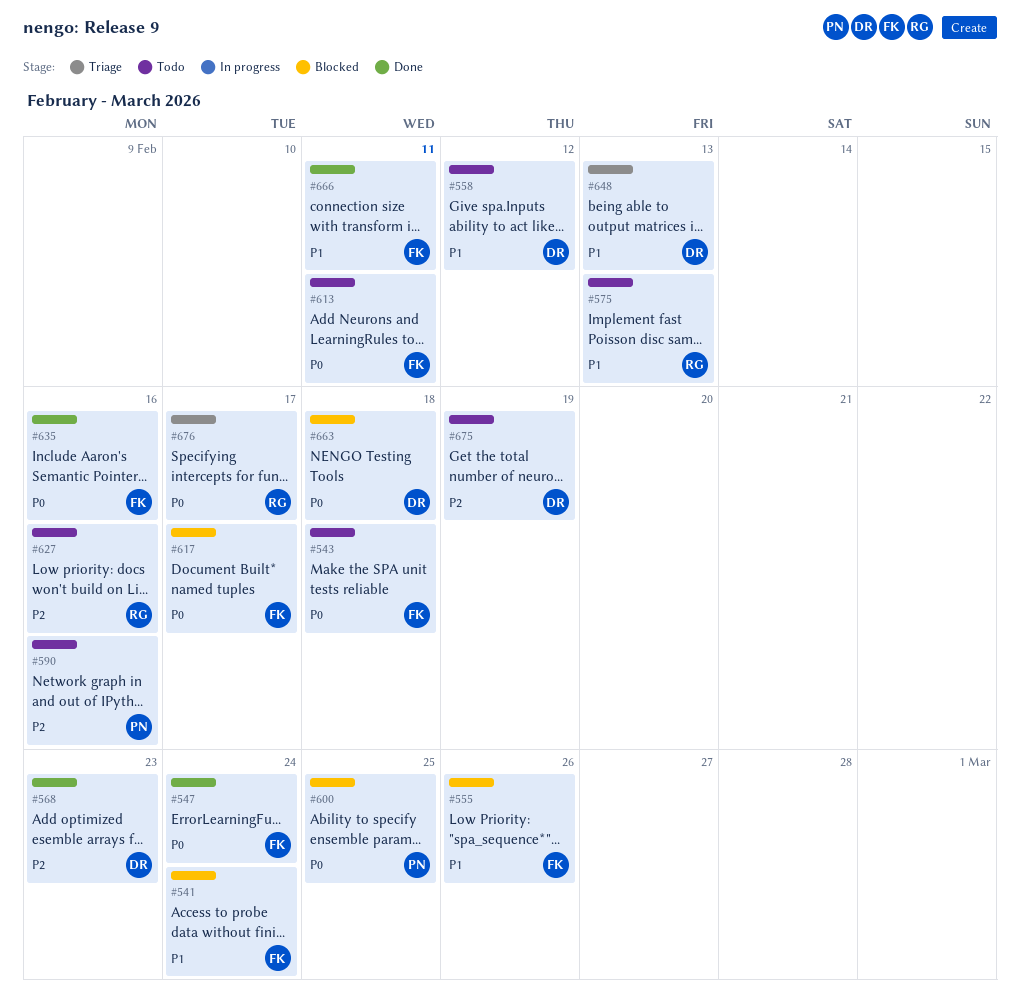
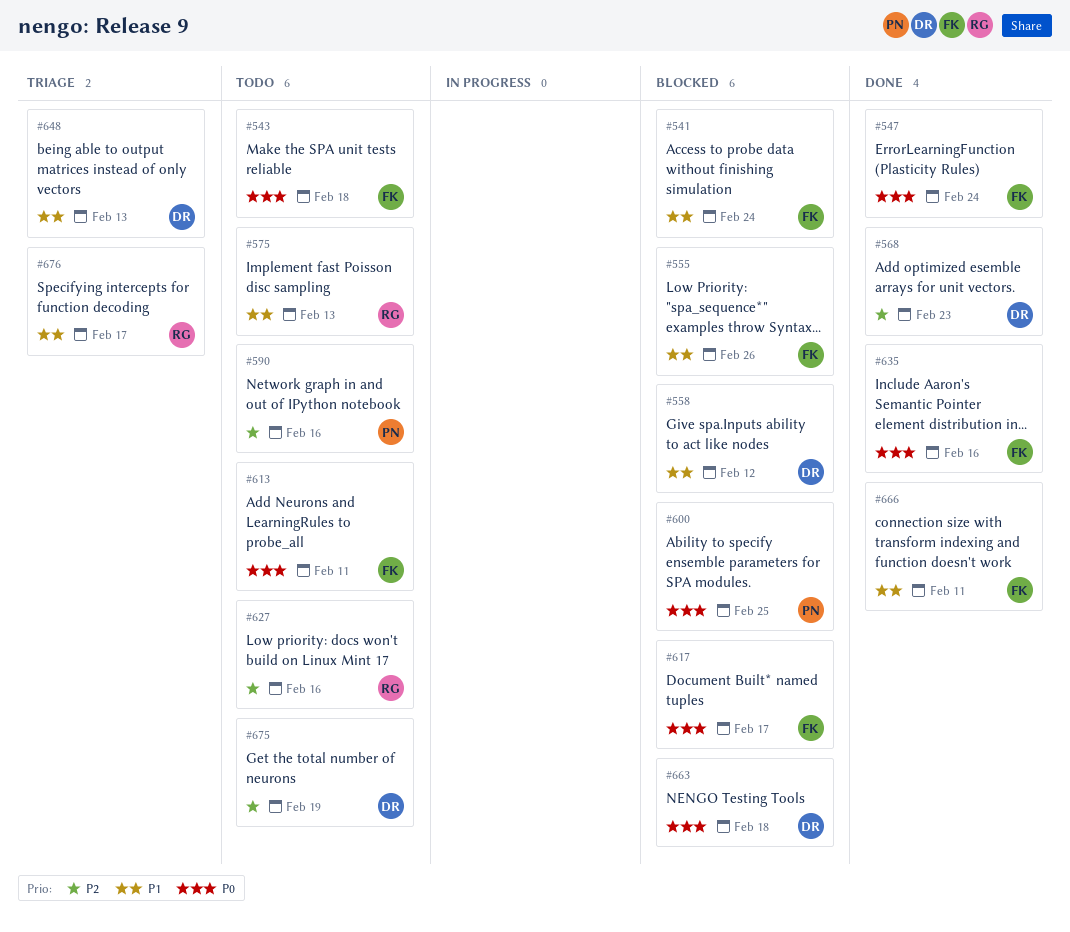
#558, status: Todo -> Blocked
#676, priority: P0 -> P1

